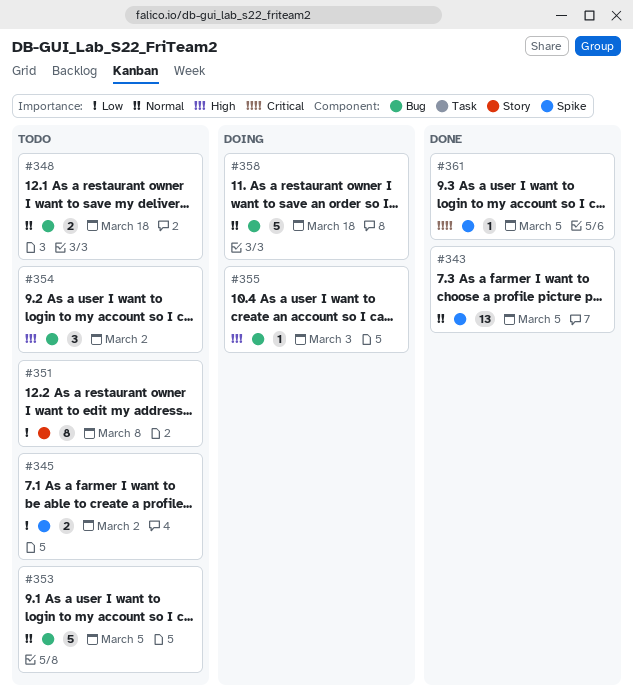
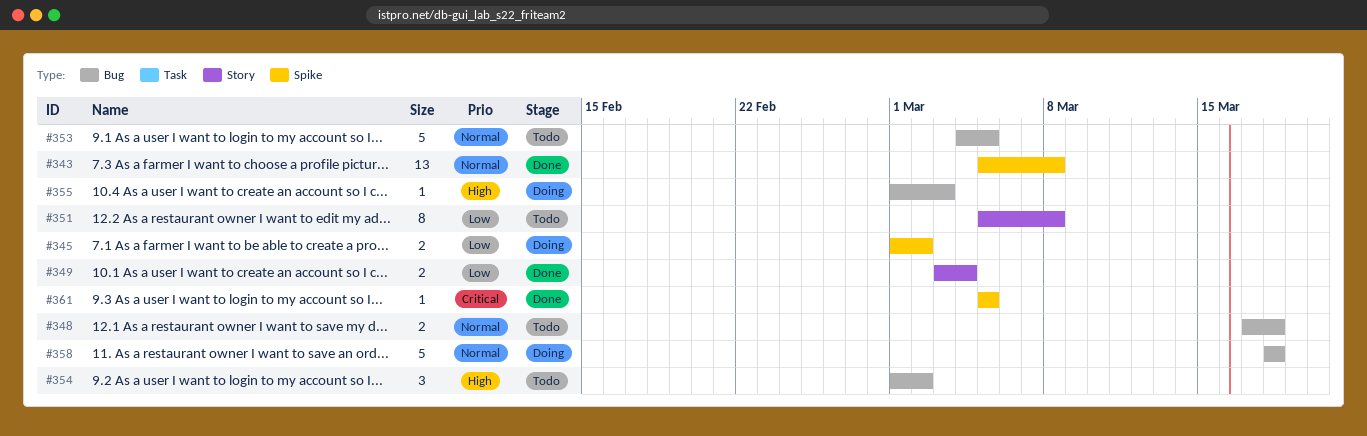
#343, due: Mar 5 -> Mar 8
#345, status: Todo -> Doing
#349: none -> present

